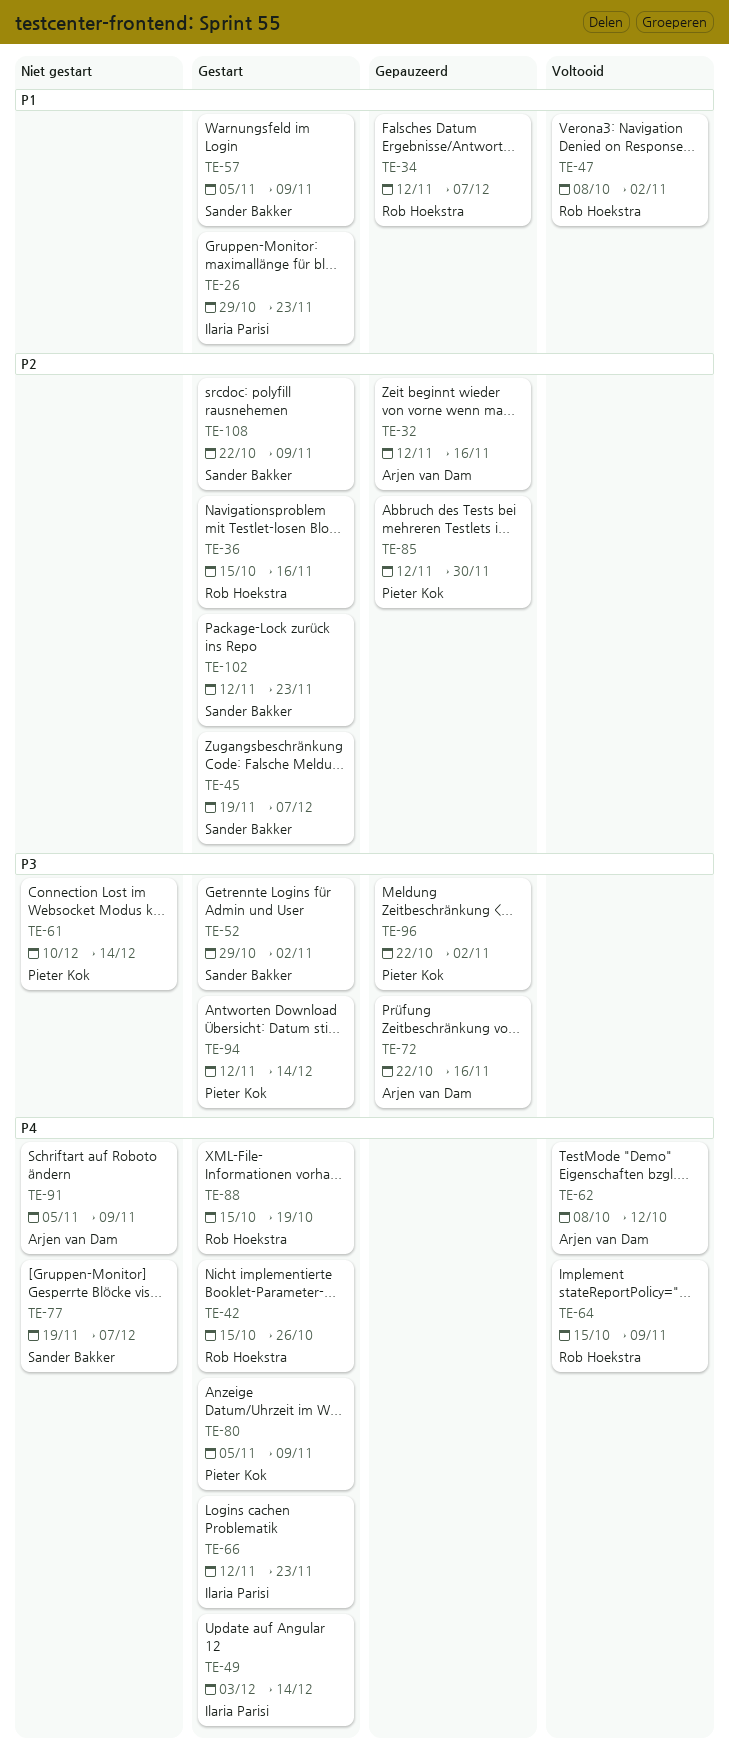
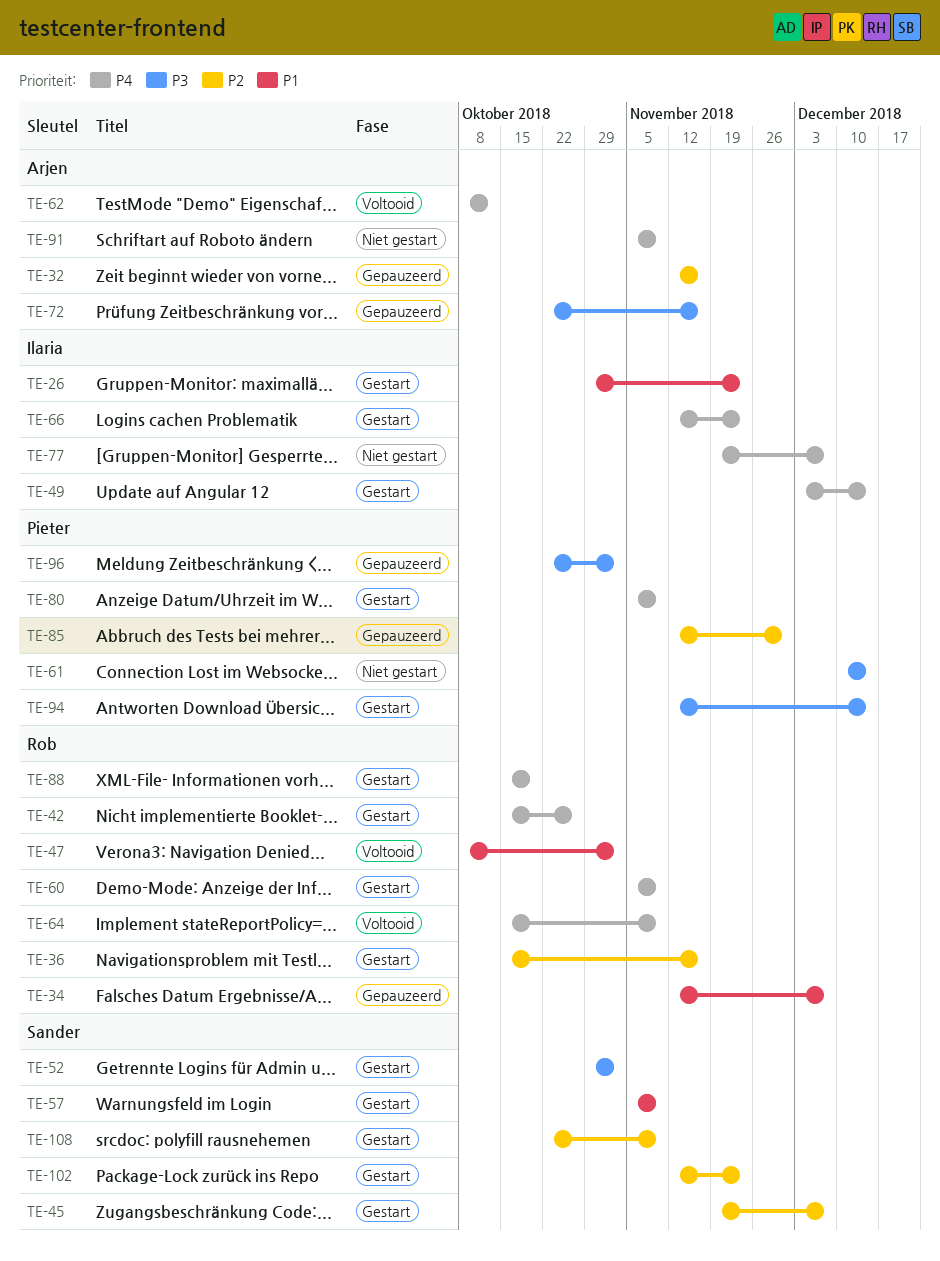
TE-60: none -> present
TE-77, owner: Sander Bakker -> Ilaria Parisi

